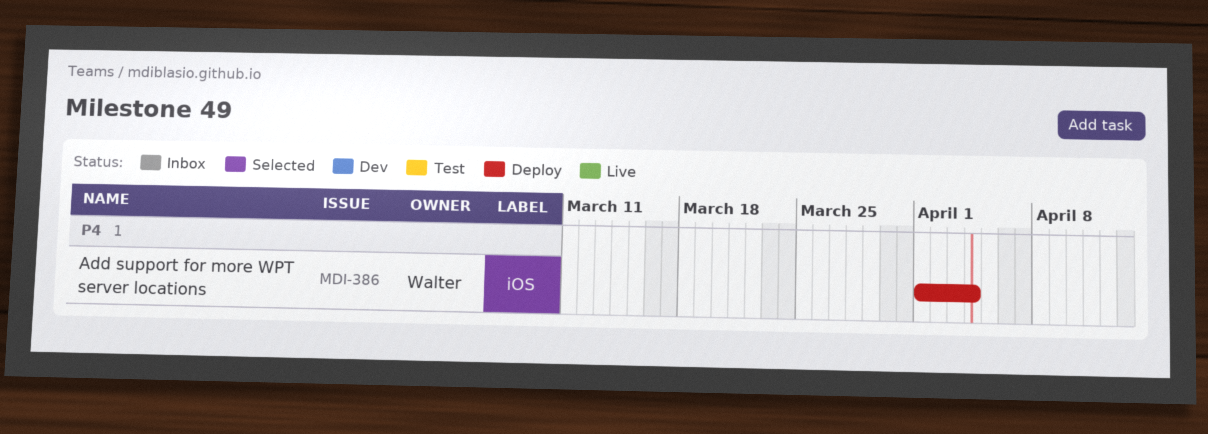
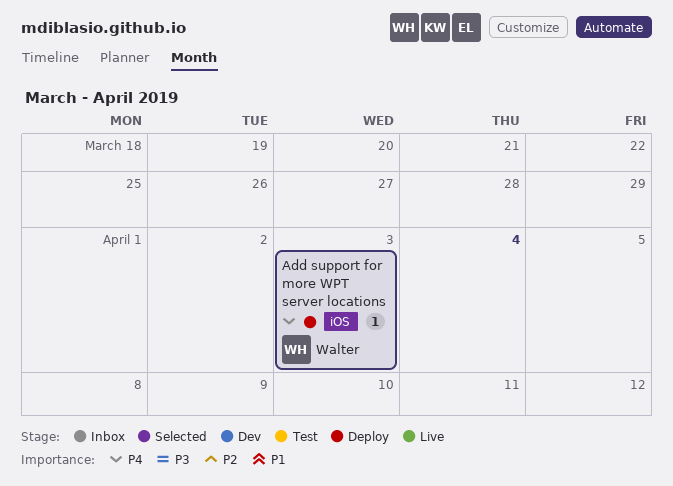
Add support for more WPT server locations, due: Apr 4 -> Apr 3

